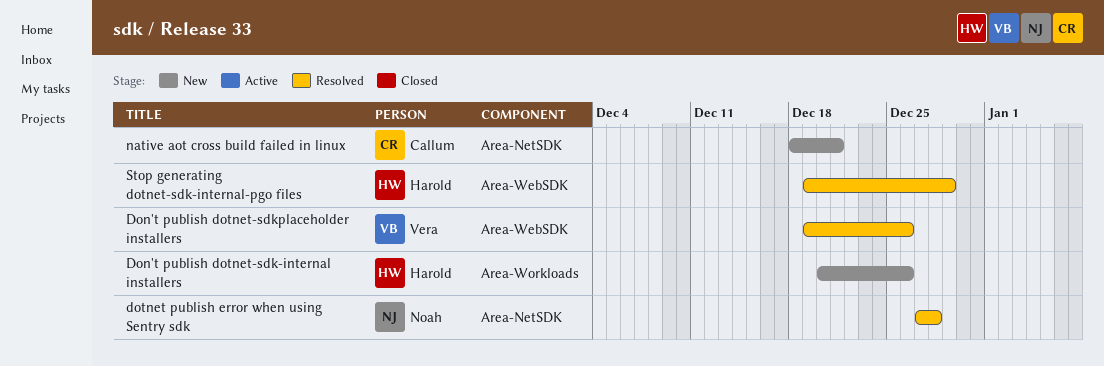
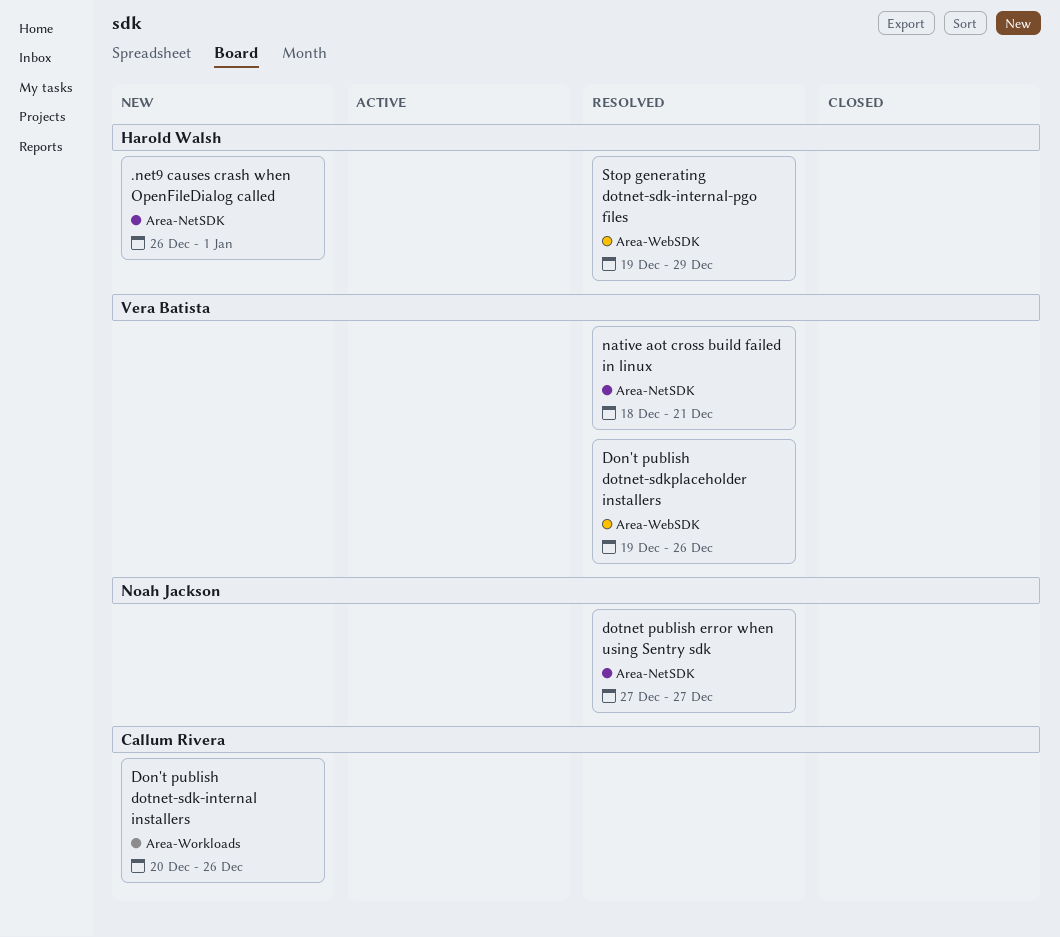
.net9 causes crash when OpenFileDialog called: none -> present
Don't publish dotnet-sdk-internal installers, owner: Harold Walsh -> Callum Rivera
dotnet publish error when using Sentry sdk, due: Dec 28 -> Dec 27
native aot cross build failed in linux, status: New -> Resolved
native aot cross build failed in linux, owner: Callum Rivera -> Vera Batista

